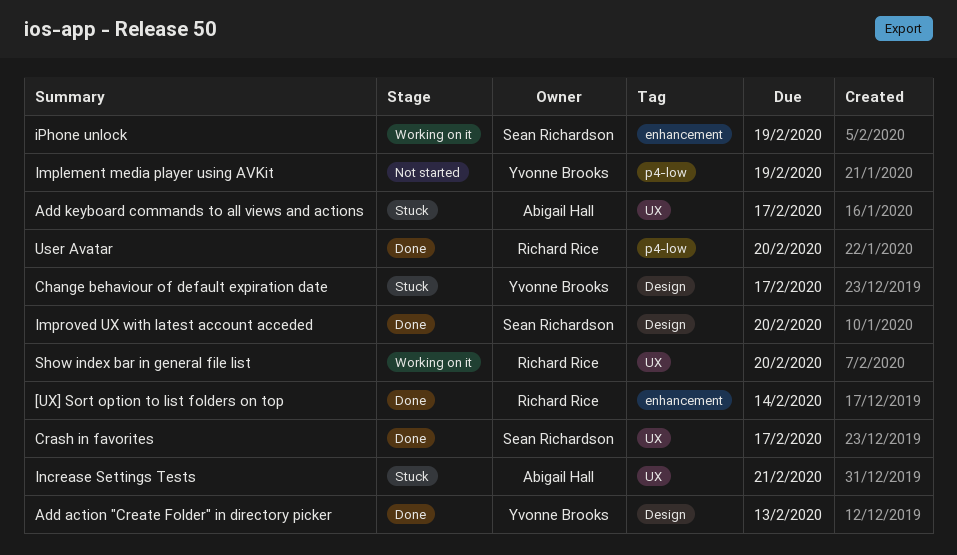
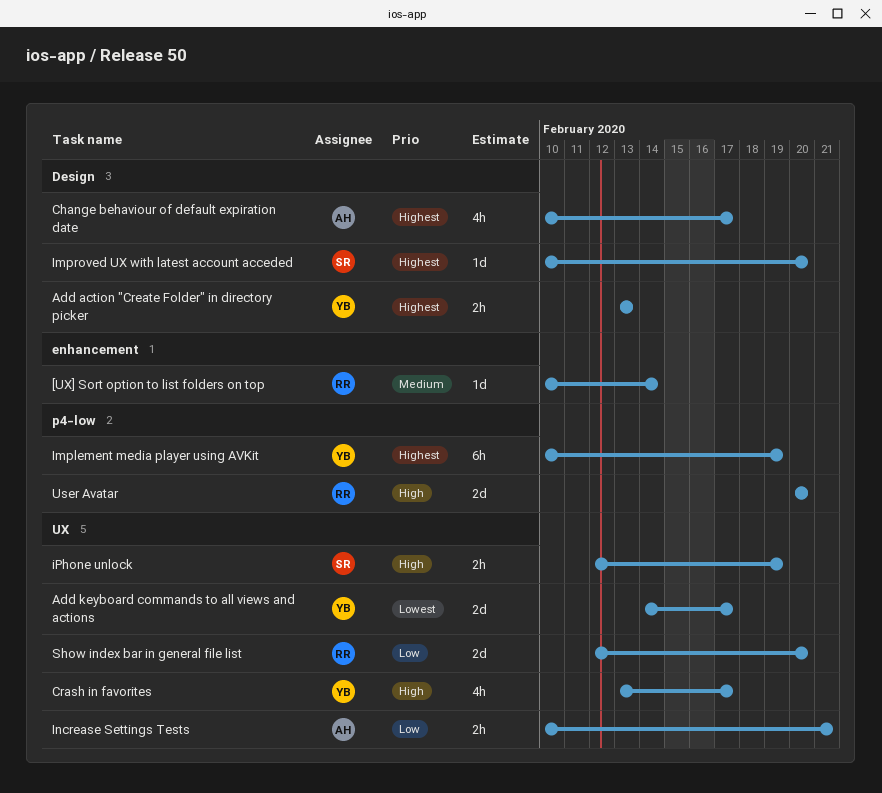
Add keyboard commands to all views and actions, owner: Abigail Hall -> Yvonne Brooks
Change behaviour of default expiration date, owner: Yvonne Brooks -> Abigail Hall
Crash in favorites, owner: Sean Richardson -> Yvonne Brooks
iPhone unlock, label: enhancement -> UX

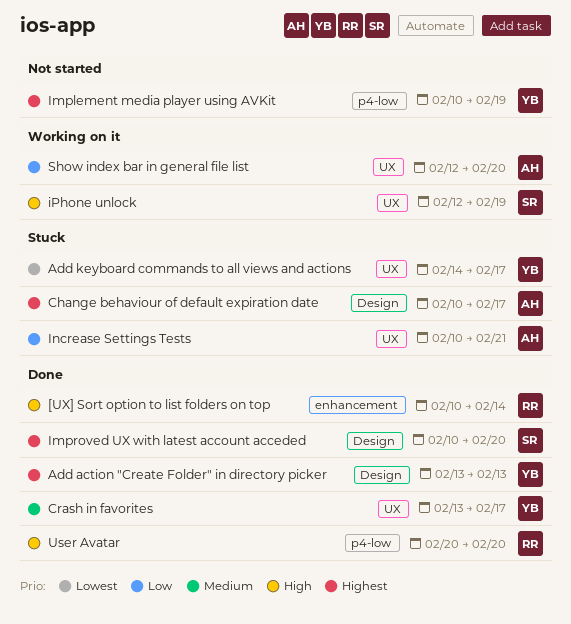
[UX] Sort option to list folders on top, priority: Medium -> High
Crash in favorites, priority: High -> Medium
Show index bar in general file list, owner: RR -> AH

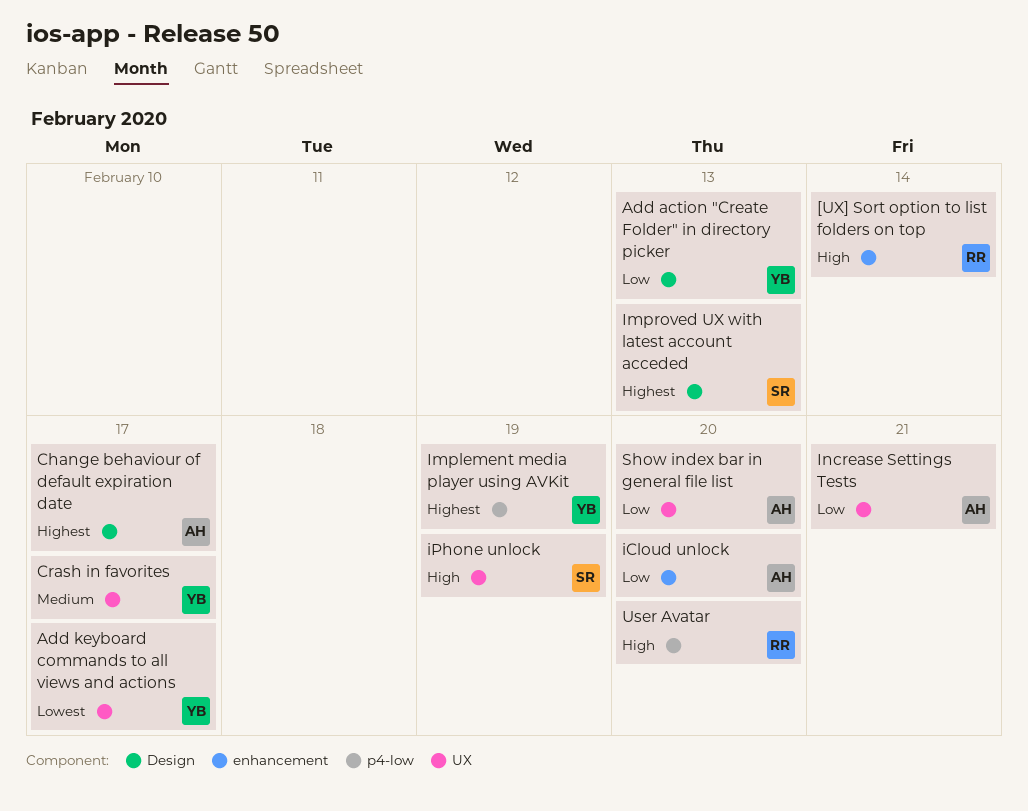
Add action "Create Folder" in directory picker, priority: Highest -> Low
iCloud unlock: none -> present
Improved UX with latest account acceded, due: Feb 20 -> Feb 13

